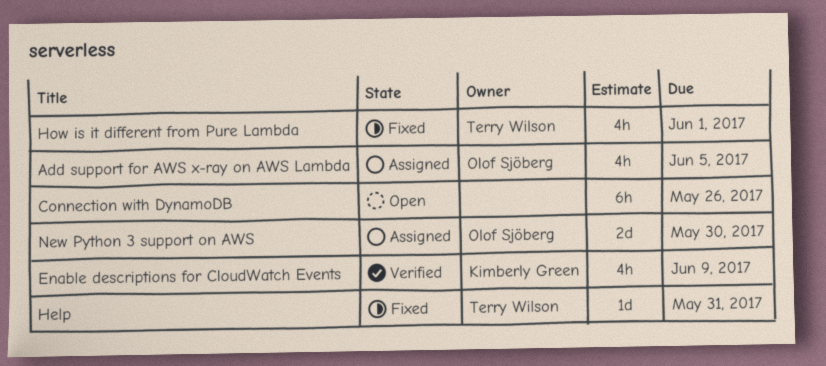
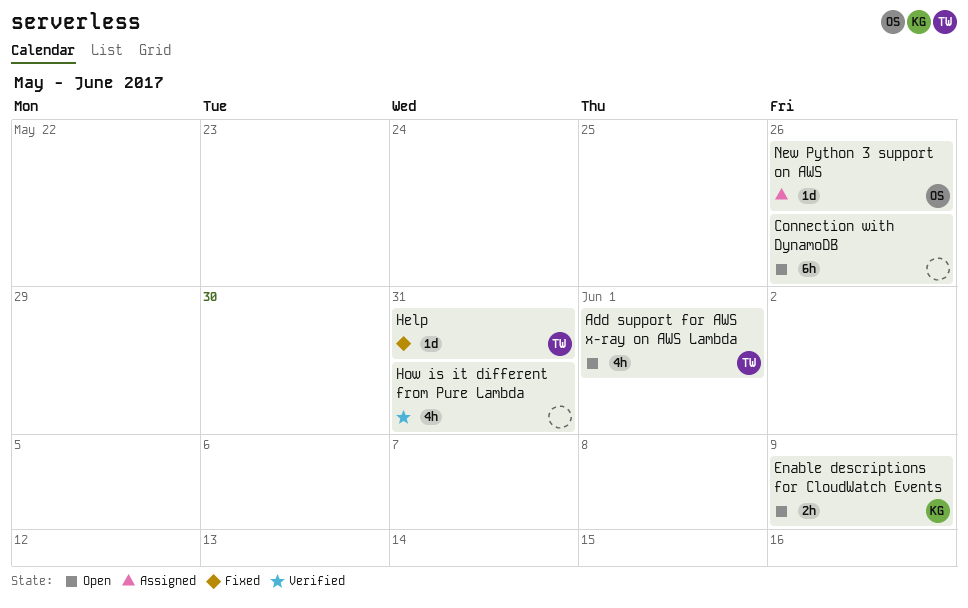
Add support for AWS x-ray on AWS Lambda, status: Assigned -> Open
Add support for AWS x-ray on AWS Lambda, owner: Olof Sjöberg -> Terry Wilson
Add support for AWS x-ray on AWS Lambda, due: Jun 5 -> Jun 1
Enable descriptions for CloudWatch Events, status: Verified -> Open
Enable descriptions for CloudWatch Events, estimate: 4h -> 2h
How is it different from Pure Lambda, status: Fixed -> Verified
How is it different from Pure Lambda, owner: Terry Wilson -> none
How is it different from Pure Lambda, due: Jun 1 -> May 31
New Python 3 support on AWS, estimate: 2d -> 1d
New Python 3 support on AWS, due: May 30 -> May 26

